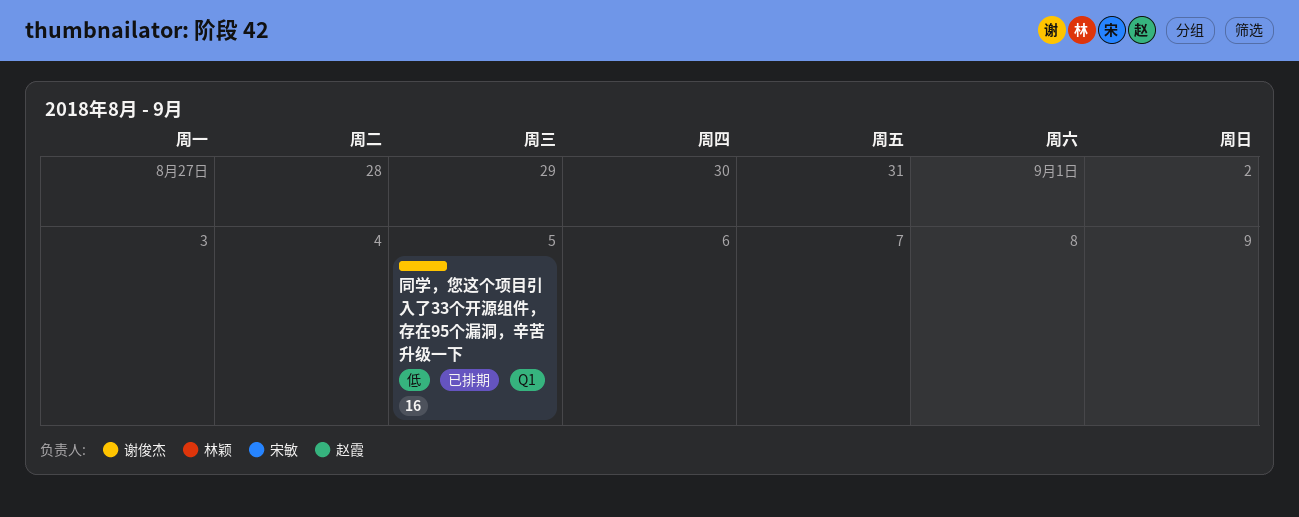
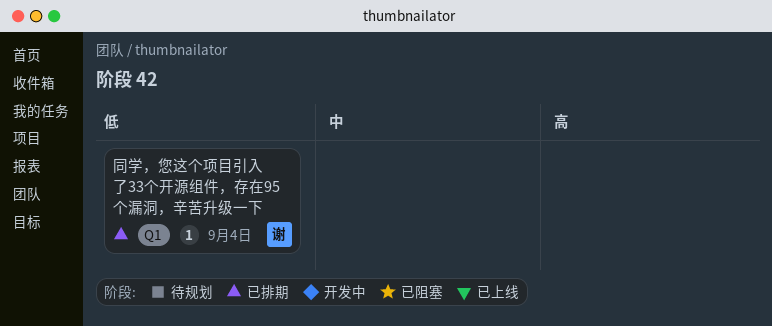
同学，您这个项目引入了33个开源组件，存在95个漏洞，辛苦升级一下, estimate: 16 -> 1
同学，您这个项目引入了33个开源组件，存在95个漏洞，辛苦升级一下, due: Sep 5 -> Sep 4

